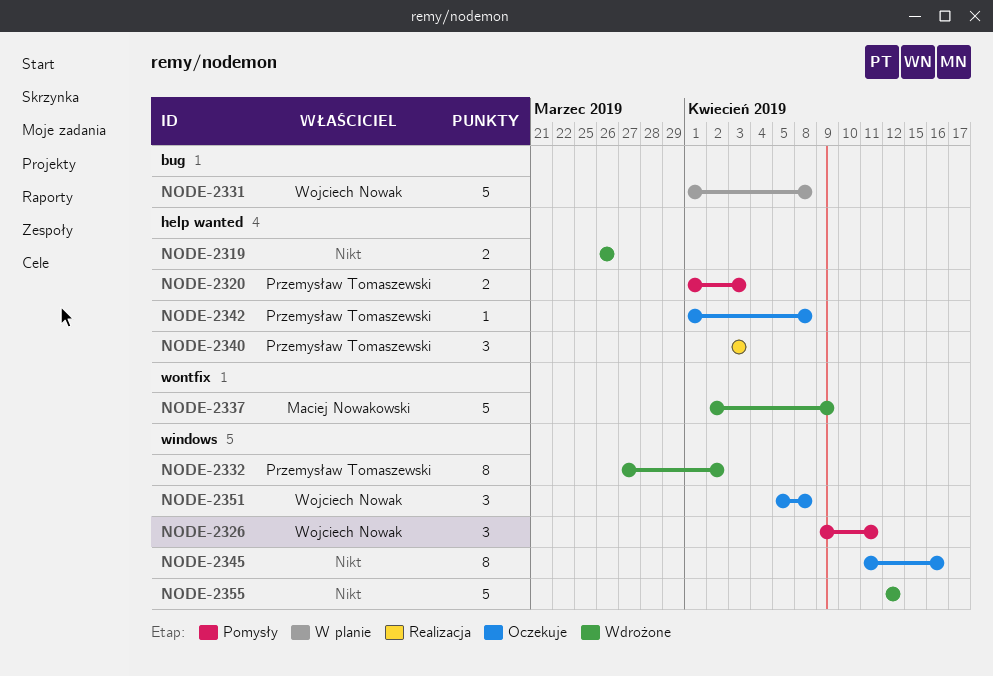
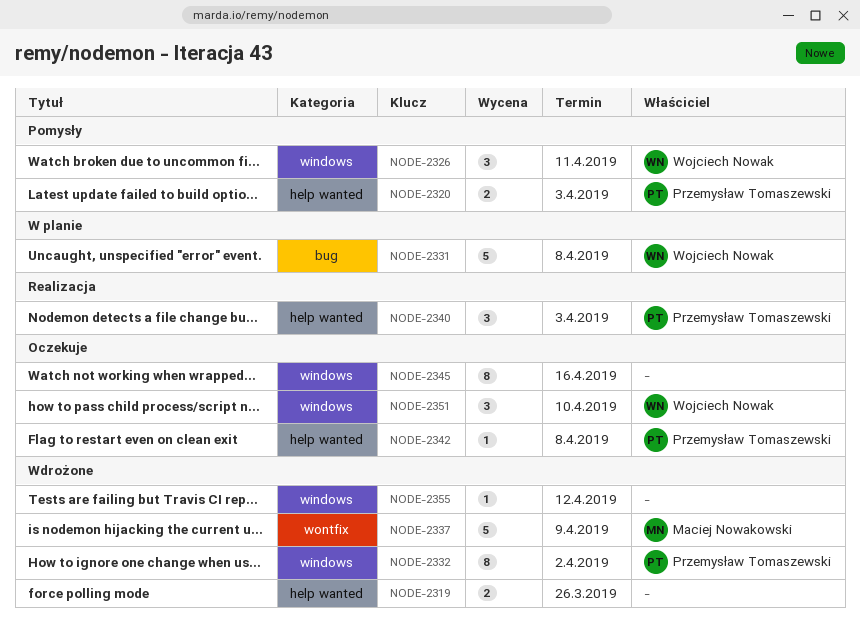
NODE-2351, due: Apr 8 -> Apr 10
NODE-2355, estimate: 5 -> 1

